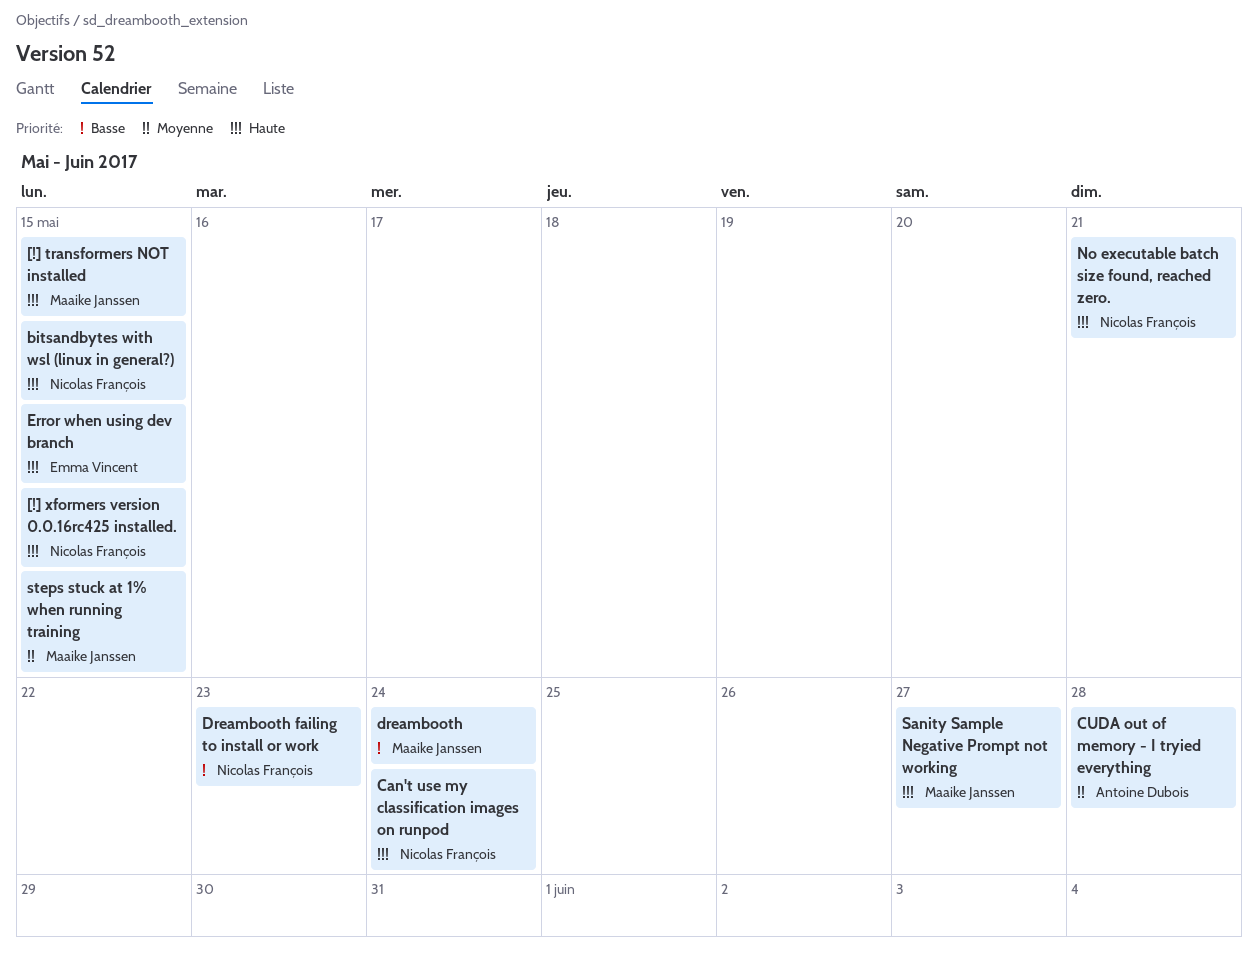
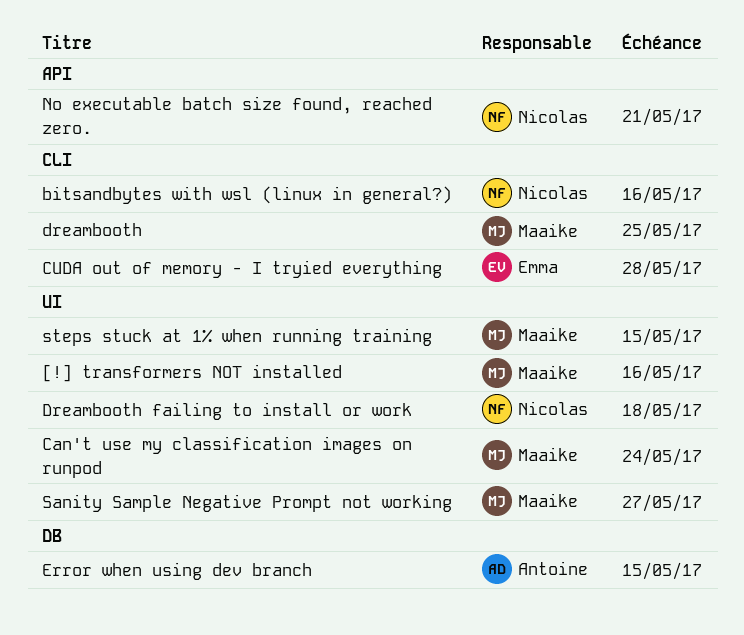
[!] transformers NOT installed, due: May 15 -> May 16
[!] xformers version 0.0.16rc425 installed.: present -> none
bitsandbytes with wsl (linux in general?), due: May 15 -> May 16
Can't use my classification images on runpod, owner: Nicolas François -> Maaike Janssen
CUDA out of memory - I tryied everything, owner: Antoine Dubois -> Emma Vincent
dreambooth, due: May 24 -> May 25
Dreambooth failing to install or work, due: May 23 -> May 18
Error when using dev branch, owner: Emma Vincent -> Antoine Dubois

